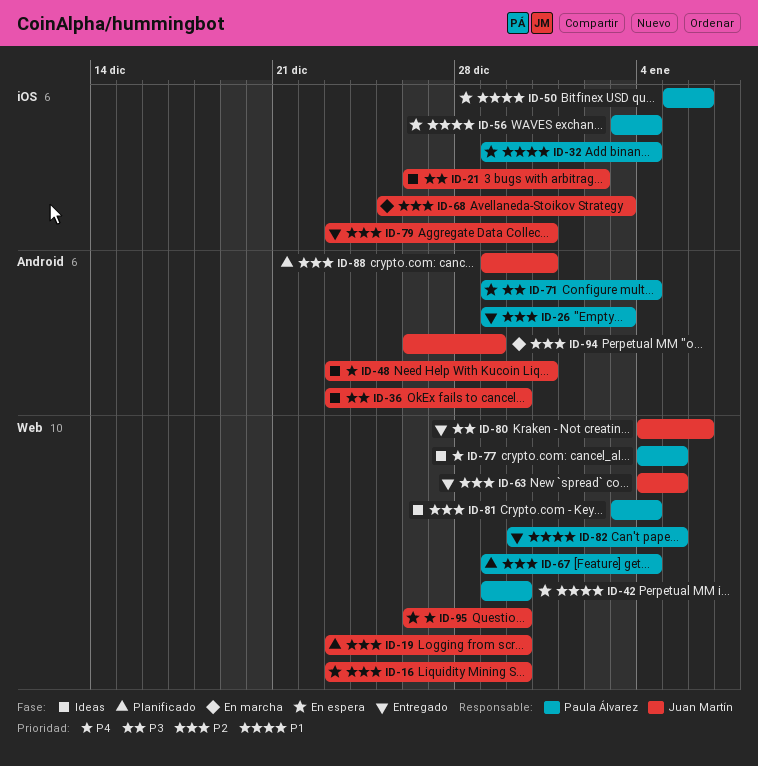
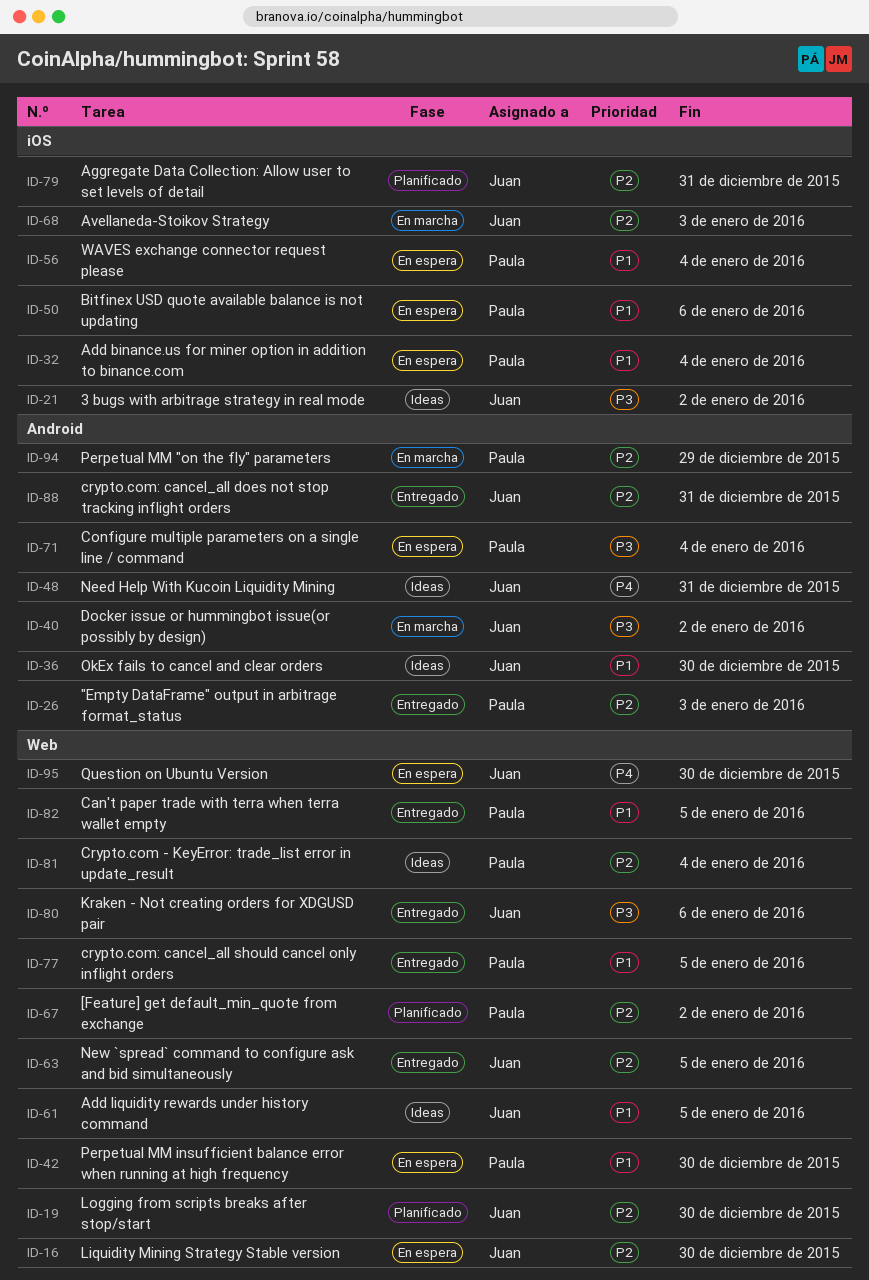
ID-36, priority: P3 -> P1
ID-40: none -> present
ID-61: none -> present
ID-67, due: Jan 4 -> Jan 2
ID-77, status: Ideas -> Entregado
ID-77, priority: P4 -> P1
ID-79, status: Entregado -> Planificado
ID-88, status: Planificado -> Entregado
ID-94, owner: Juan Martín -> Paula Álvarez

